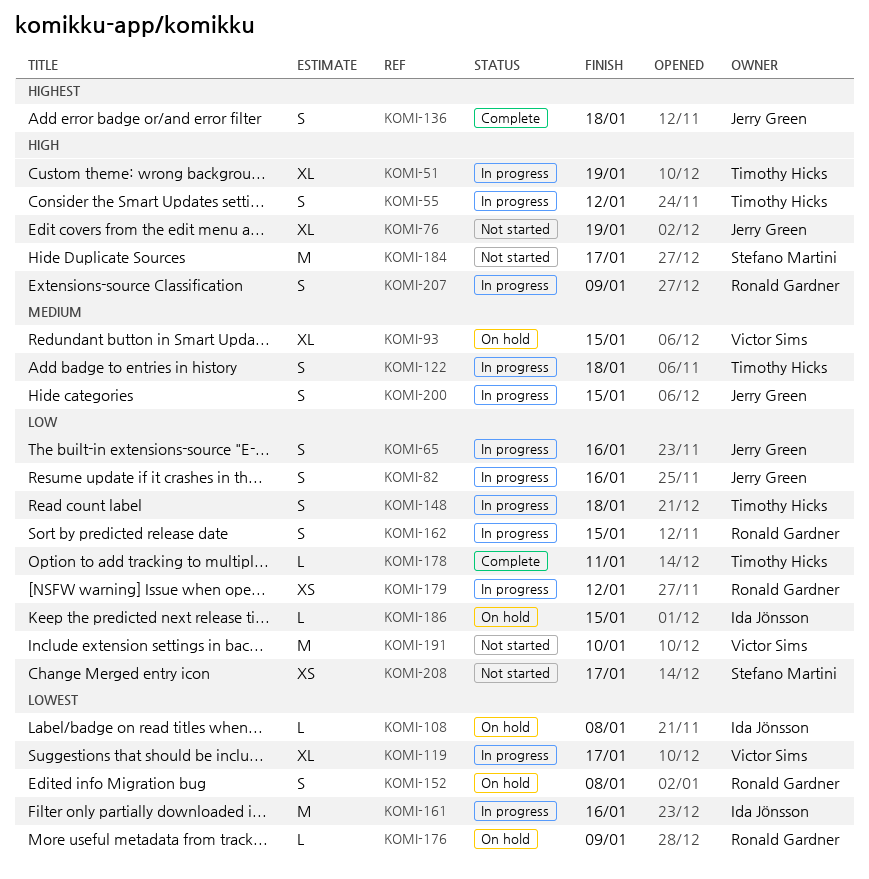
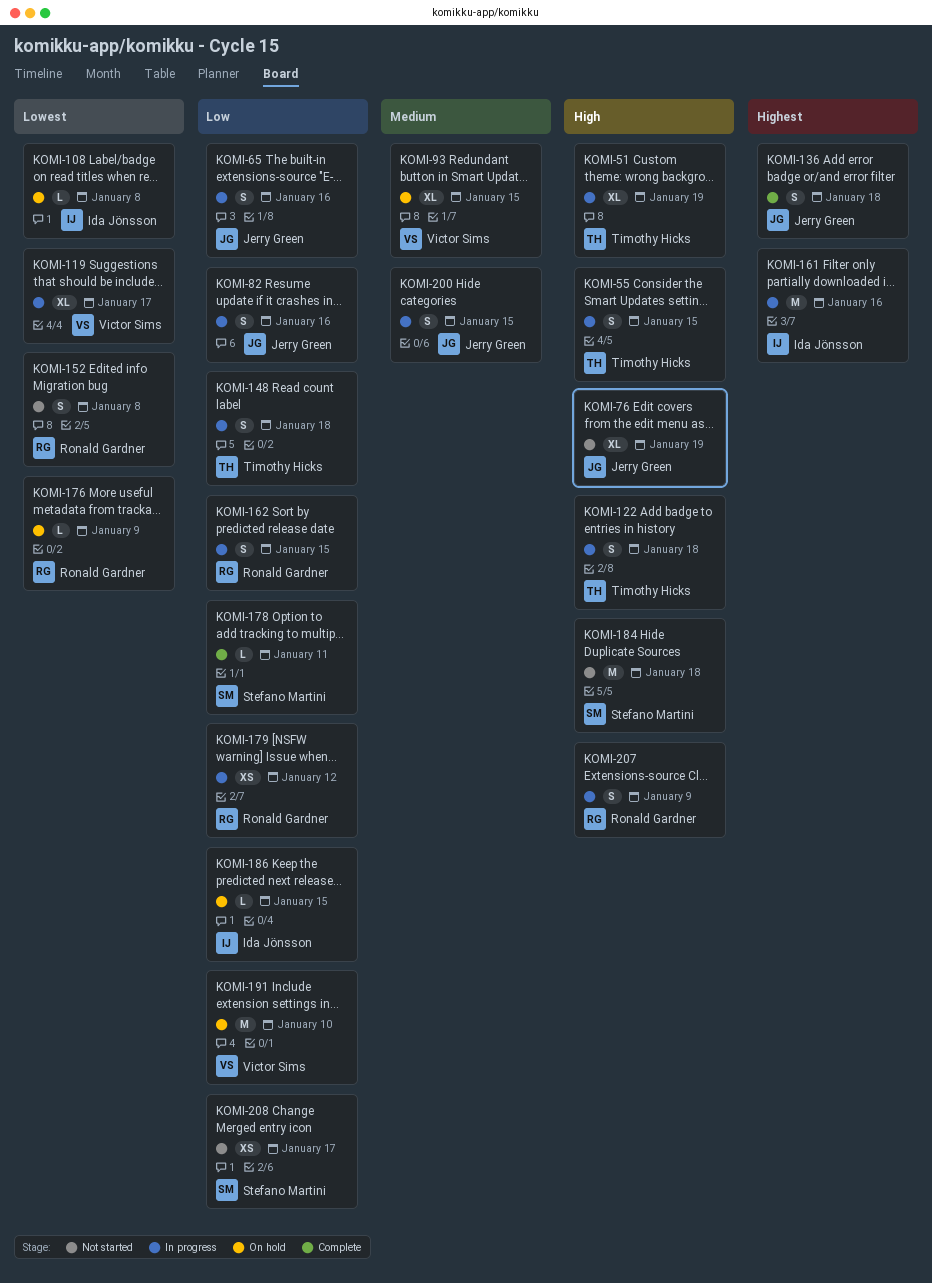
KOMI-55, due: Jan 12 -> Jan 15
KOMI-122, priority: Medium -> High
KOMI-152, status: On hold -> Not started
KOMI-161, priority: Lowest -> Highest
KOMI-178, owner: Timothy Hicks -> Stefano Martini
KOMI-184, due: Jan 17 -> Jan 18
KOMI-191, status: Not started -> On hold

